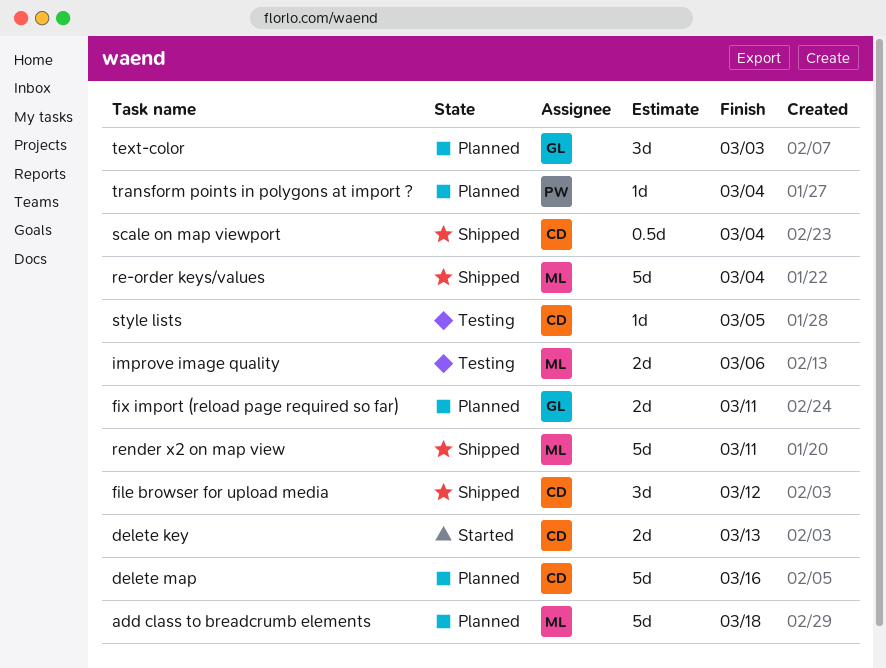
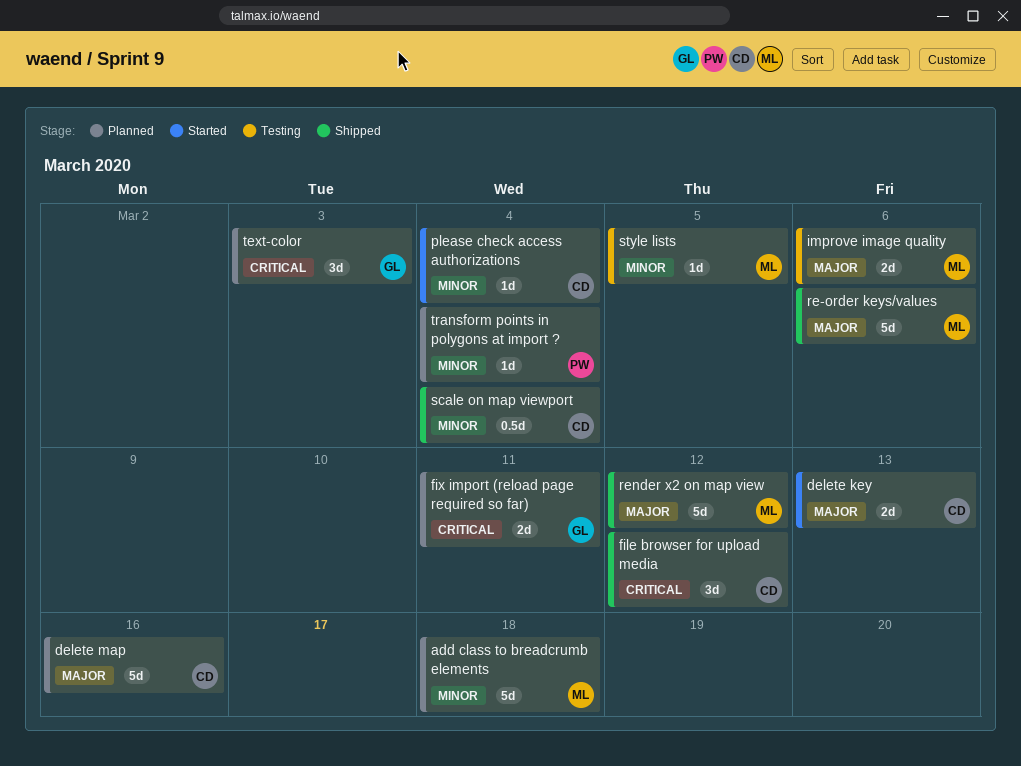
please check access authorizations: none -> present
re-order keys/values, due: Mar 4 -> Mar 6
render x2 on map view, due: Mar 11 -> Mar 12
style lists, owner: CD -> ML

